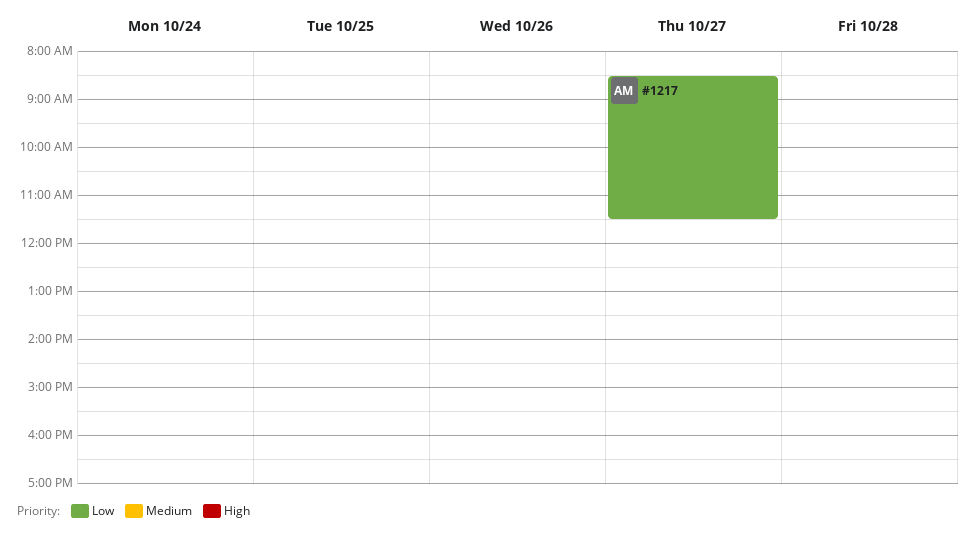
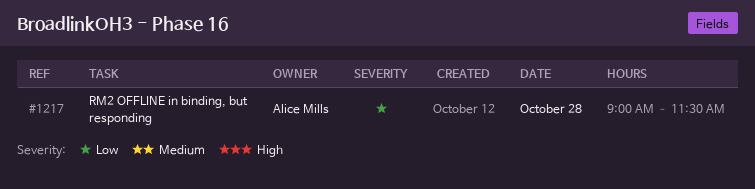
#1217, day: Oct 27 -> Oct 28
#1217, begins: 08:30 -> 09:00

